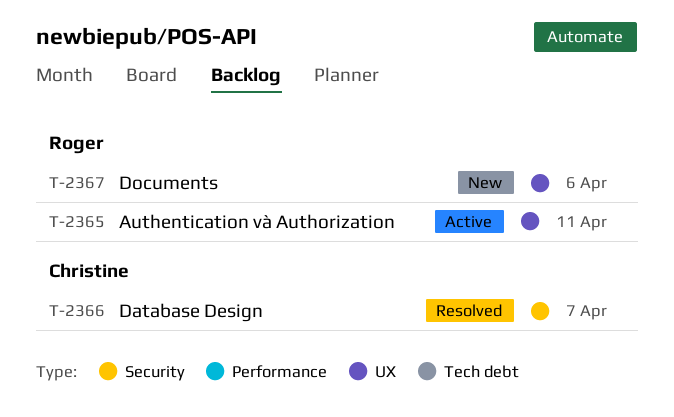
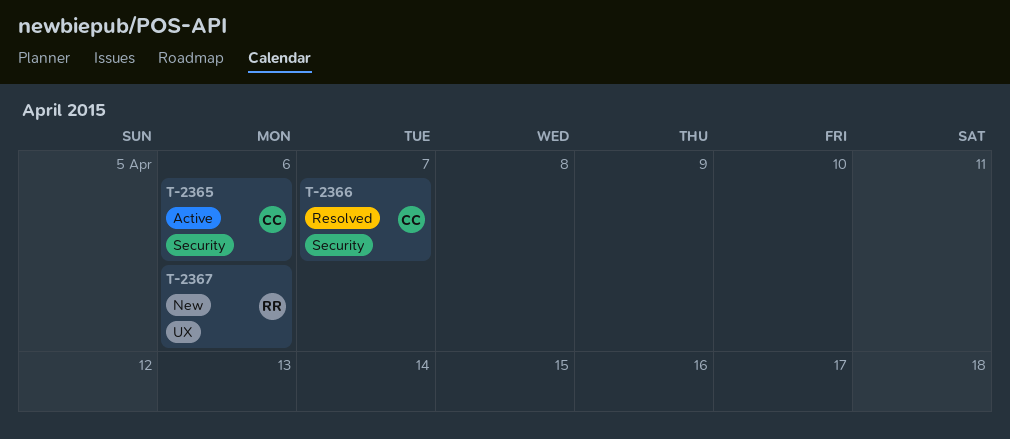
T-2365, owner: Roger -> Christine
T-2365, label: UX -> Security
T-2365, day: Apr 11 -> Apr 6

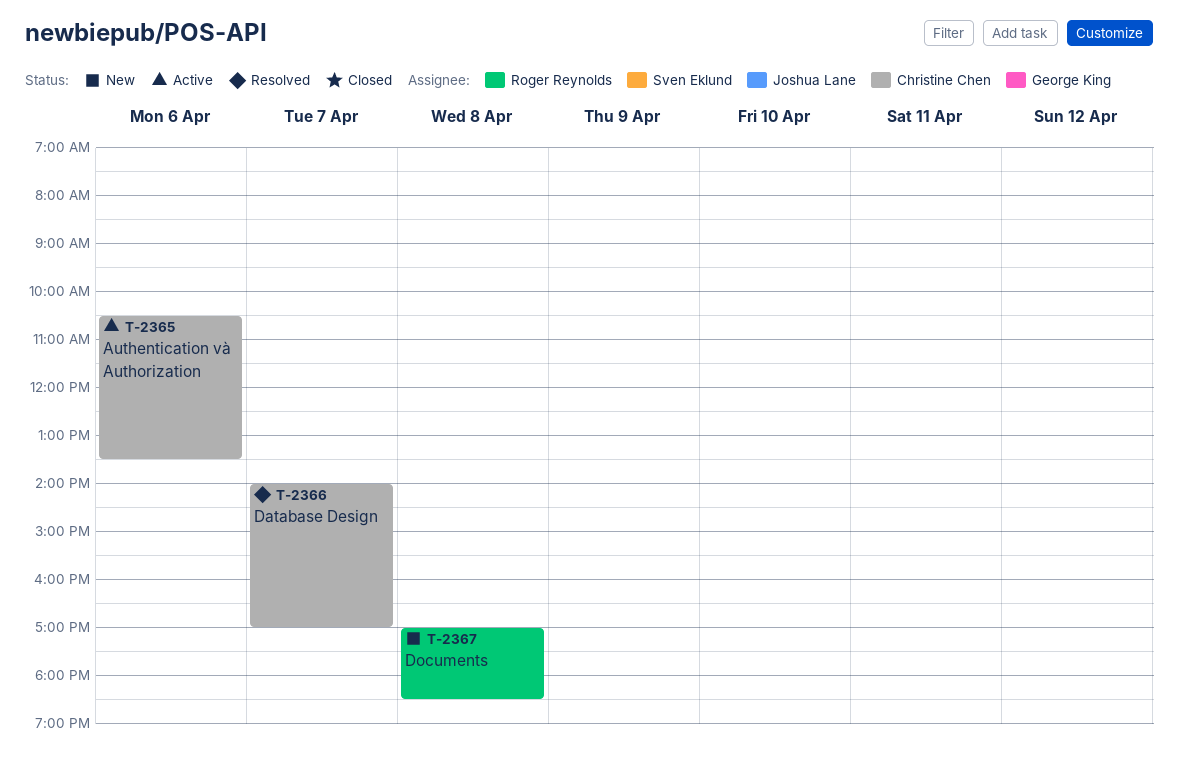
T-2367, day: Apr 6 -> Apr 8

